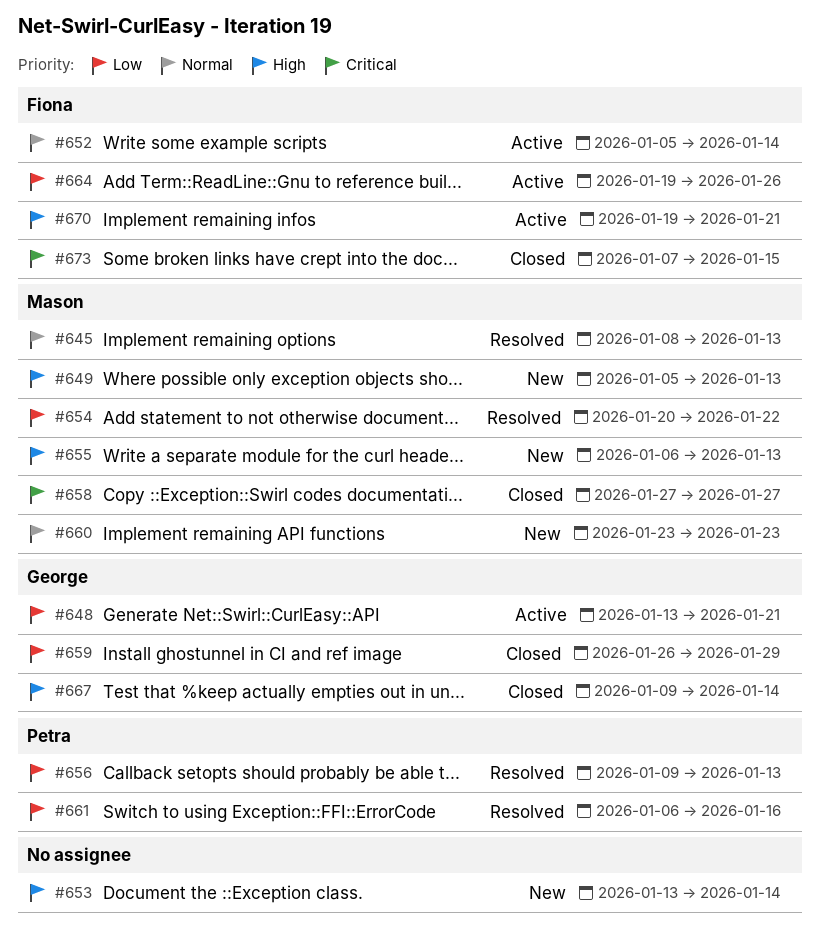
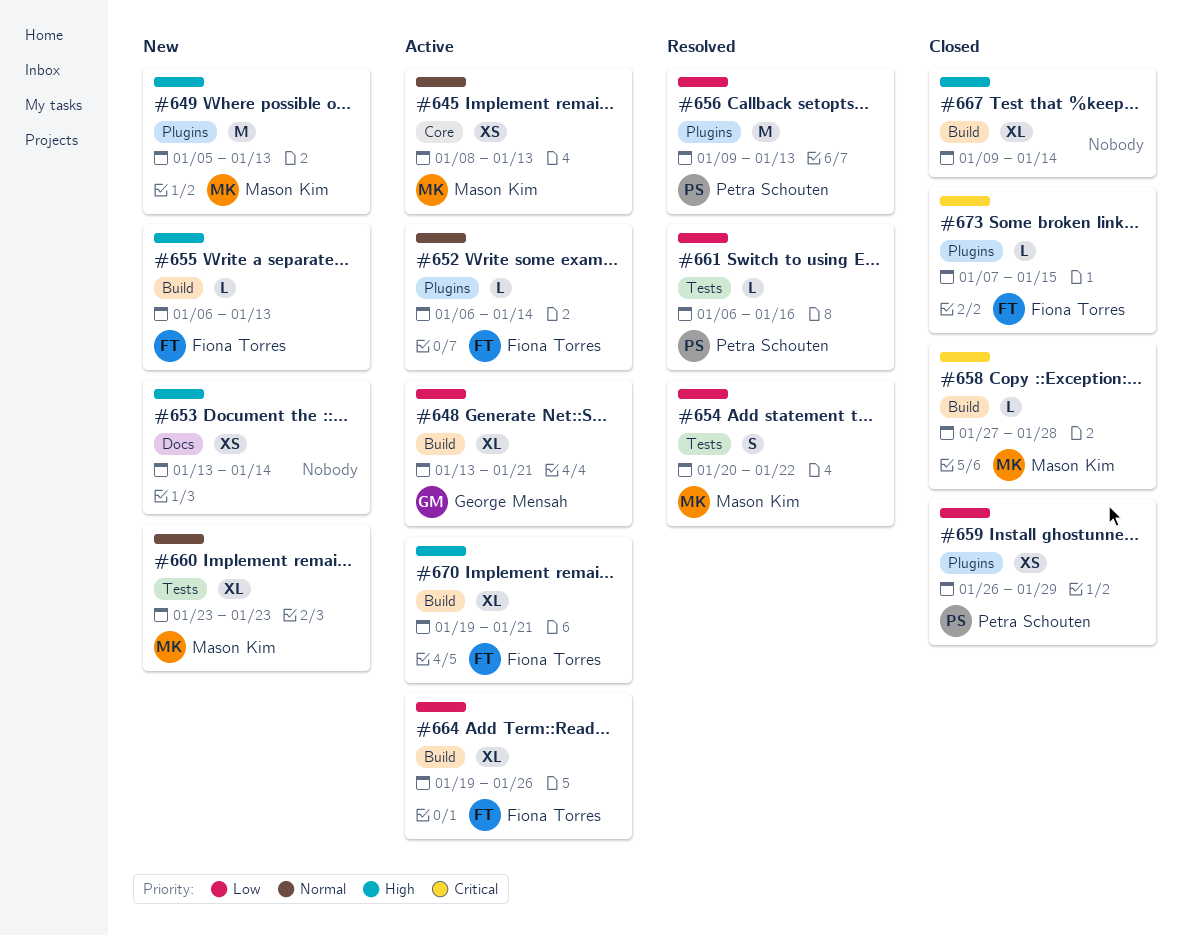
#645, status: Resolved -> Active
#652, start: Jan 5 -> Jan 6
#655, owner: Mason Kim -> Fiona Torres
#658, due: Jan 27 -> Jan 28
#659, owner: George Mensah -> Petra Schouten
#667, owner: George Mensah -> none

